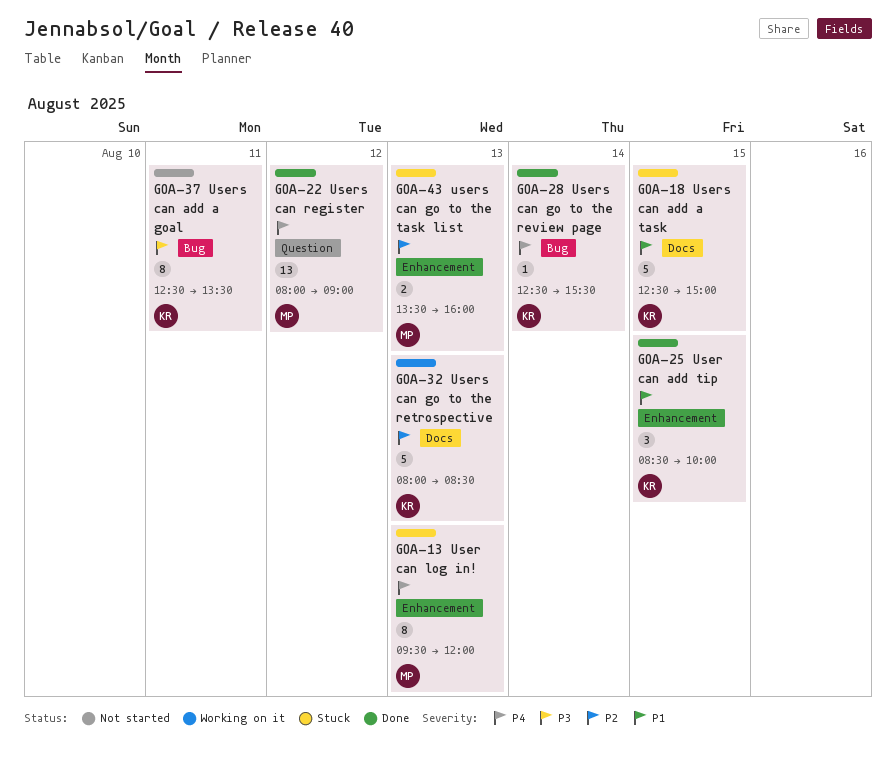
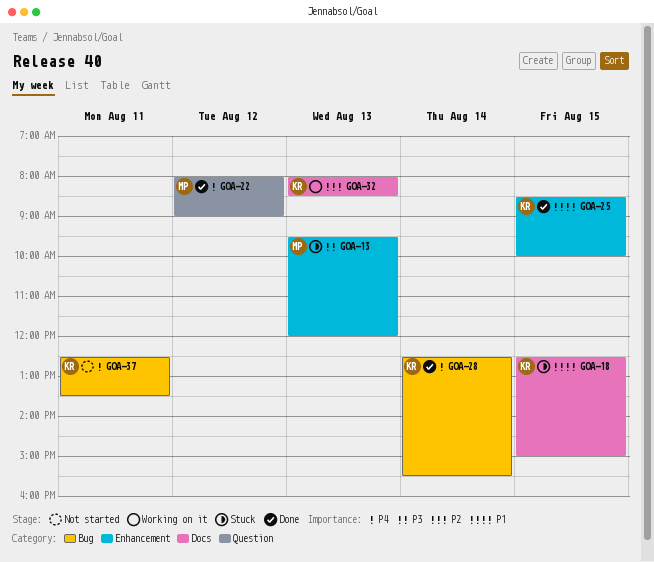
GOA-13, priority: P4 -> P3
GOA-37, priority: P3 -> P4
GOA-43: present -> none

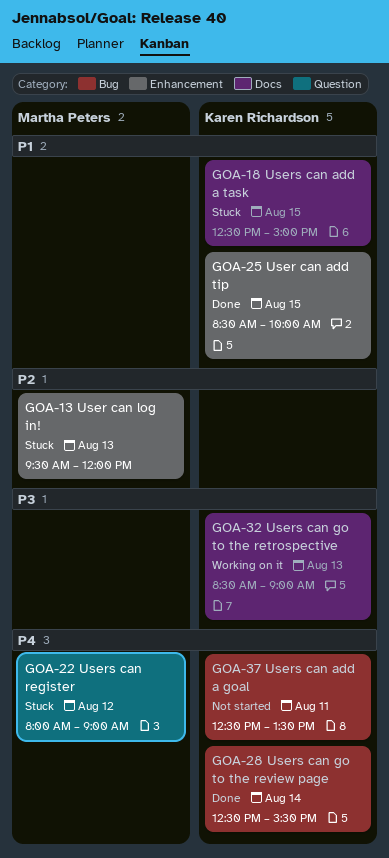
GOA-13, priority: P3 -> P2
GOA-22, status: Done -> Stuck
GOA-32, priority: P2 -> P3
GOA-32, begins: 08:00 -> 08:30
GOA-32, ends: 08:30 -> 09:00

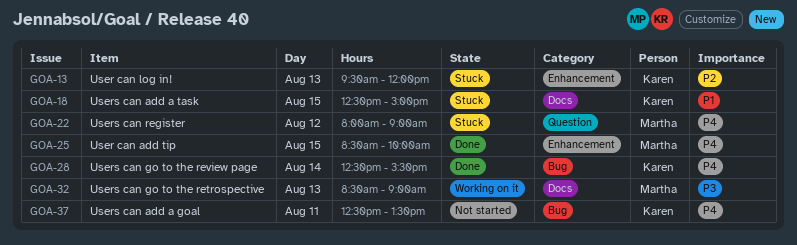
GOA-13, owner: Martha Peters -> Karen Richardson
GOA-25, owner: Karen Richardson -> Martha Peters
GOA-25, priority: P1 -> P4
GOA-32, owner: Karen Richardson -> Martha Peters

